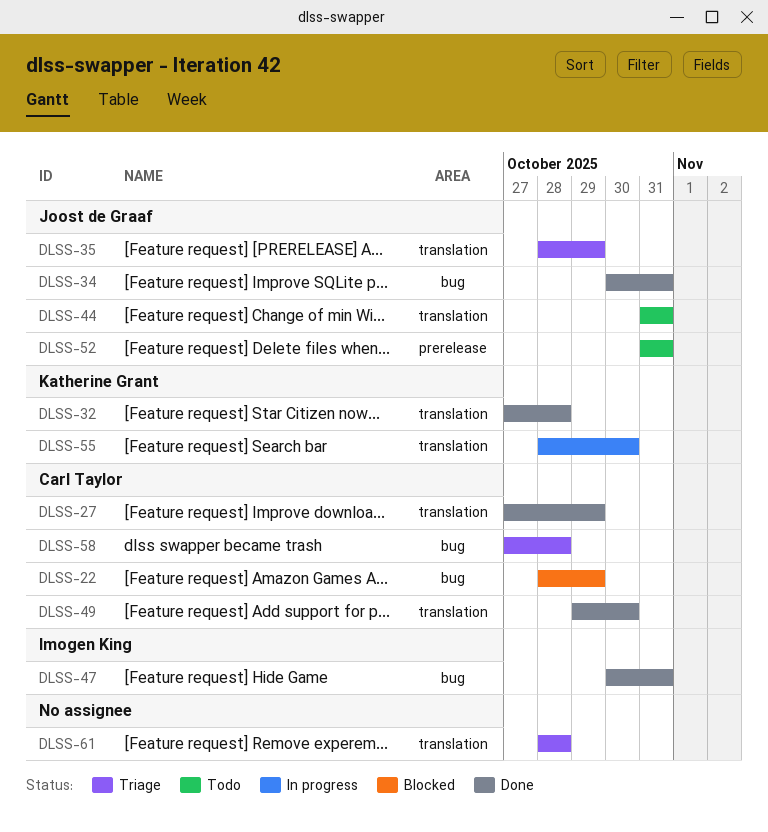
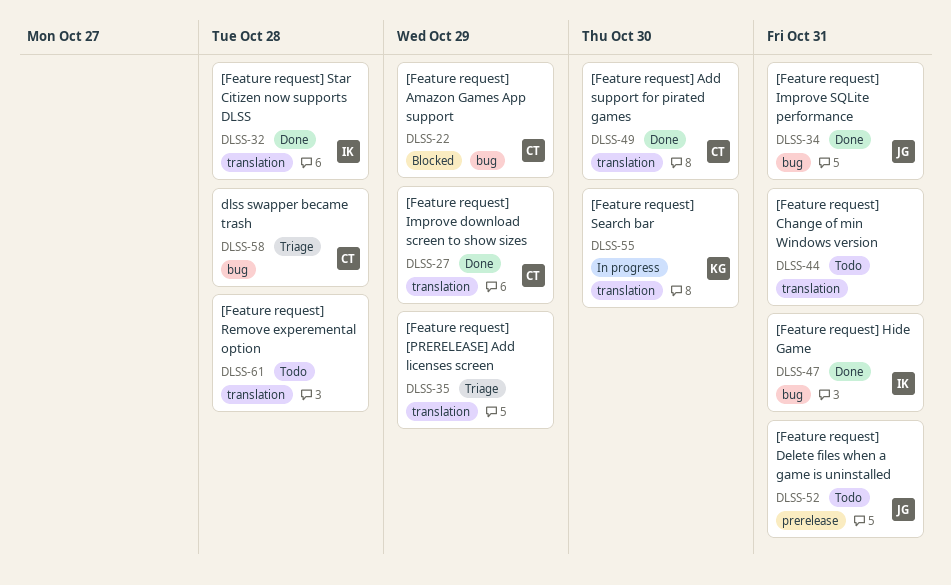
DLSS-32, owner: Katherine Grant -> Imogen King
DLSS-35, owner: Joost de Graaf -> none
DLSS-44, owner: Joost de Graaf -> none
DLSS-61, status: Triage -> Todo

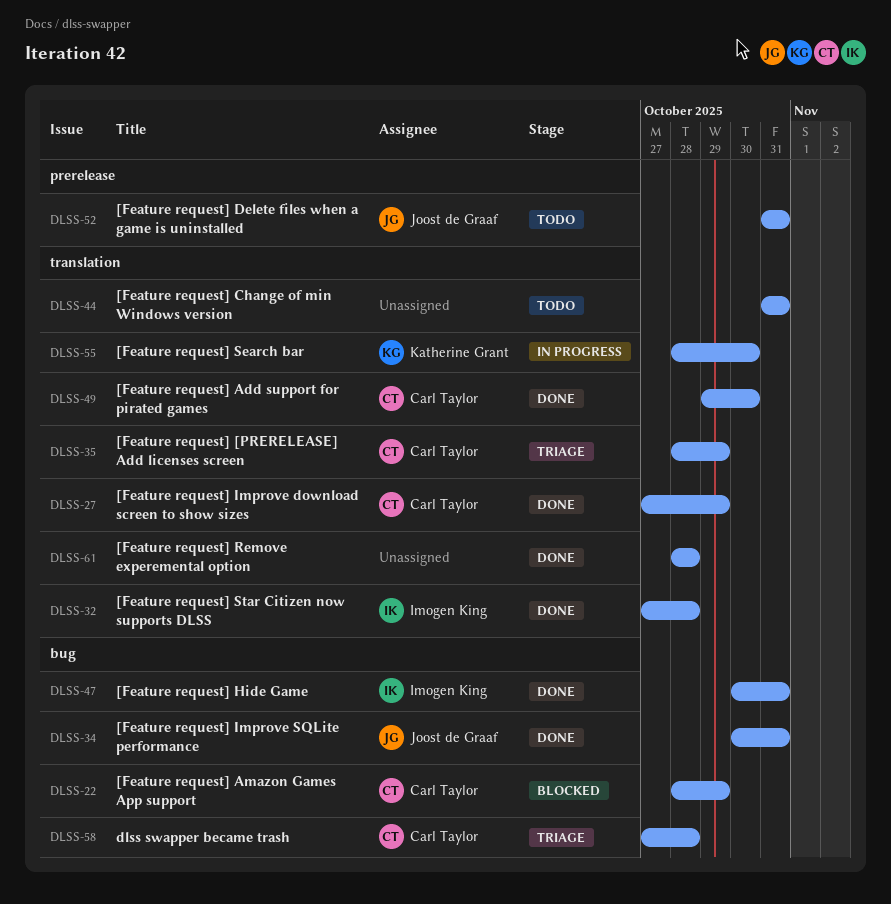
DLSS-35, owner: none -> Carl Taylor
DLSS-61, status: Todo -> Done

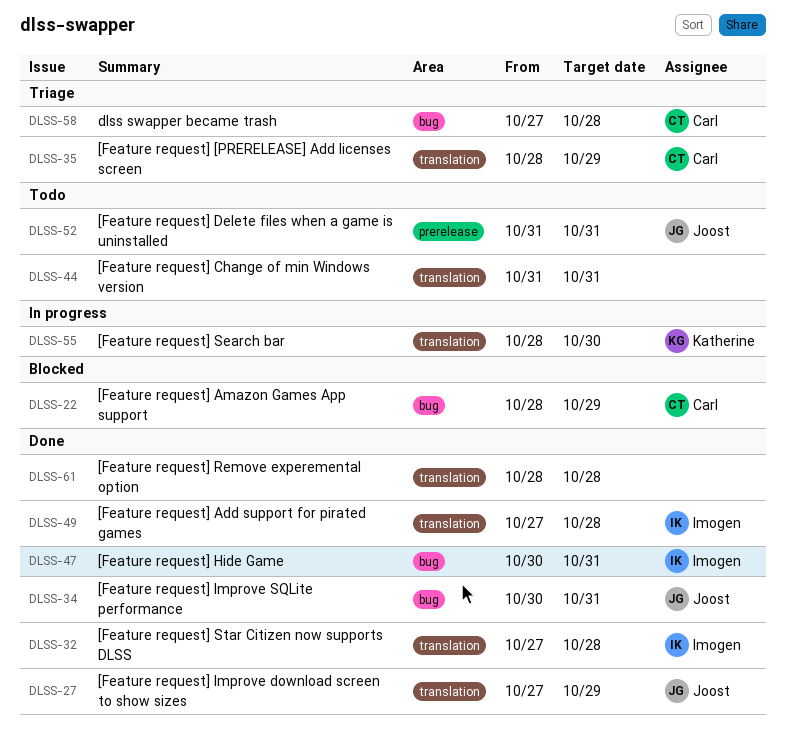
DLSS-27, owner: Carl Taylor -> Joost de Graaf
DLSS-49, owner: Carl Taylor -> Imogen King
DLSS-49, start: Oct 29 -> Oct 27
DLSS-49, due: Oct 30 -> Oct 28

